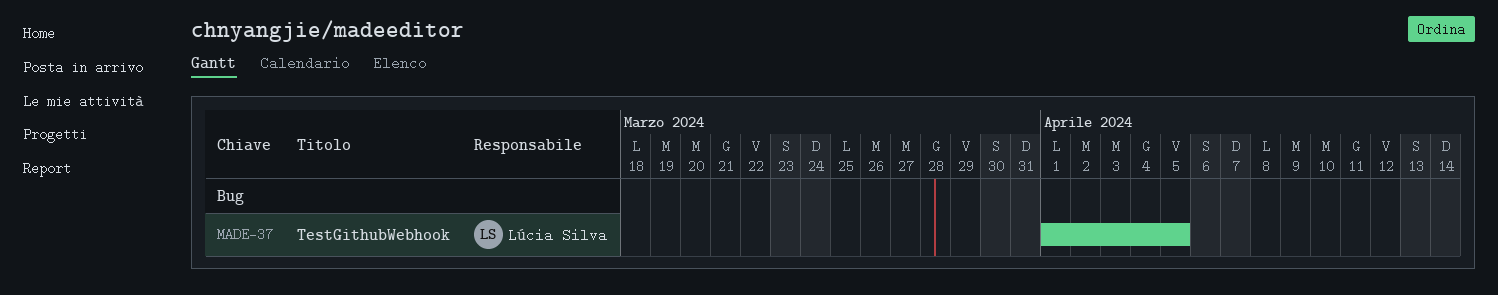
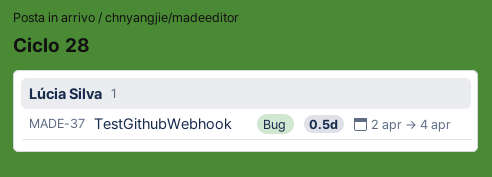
MADE-37, start: Apr 1 -> Apr 2
MADE-37, due: Apr 5 -> Apr 4

